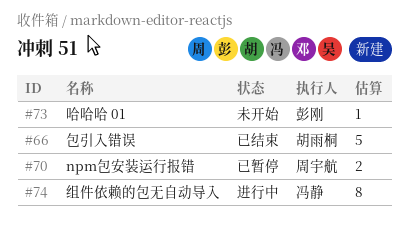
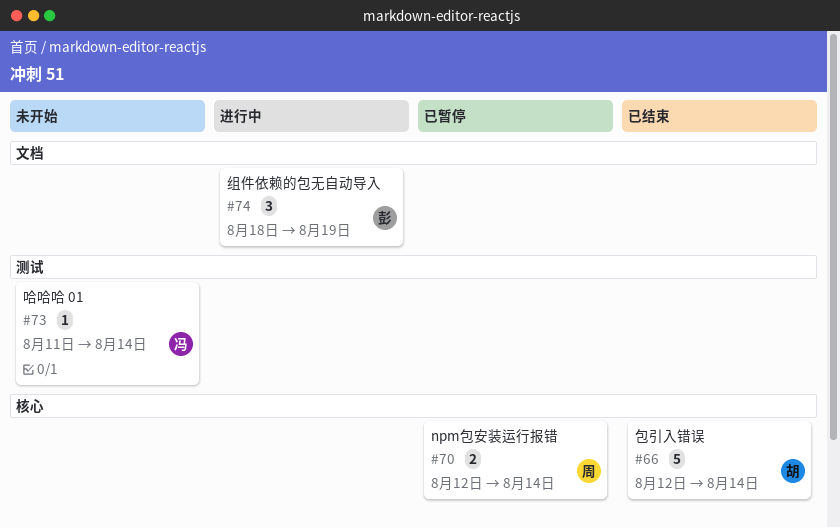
#73, owner: 彭刚 -> 冯静
#74, owner: 冯静 -> 彭刚
#74, estimate: 8 -> 3

